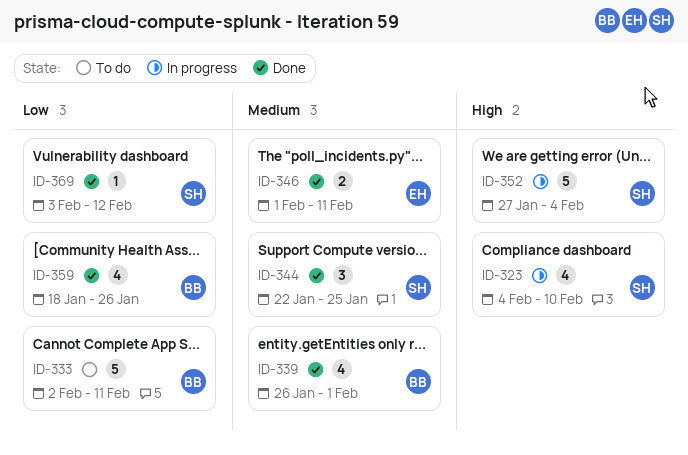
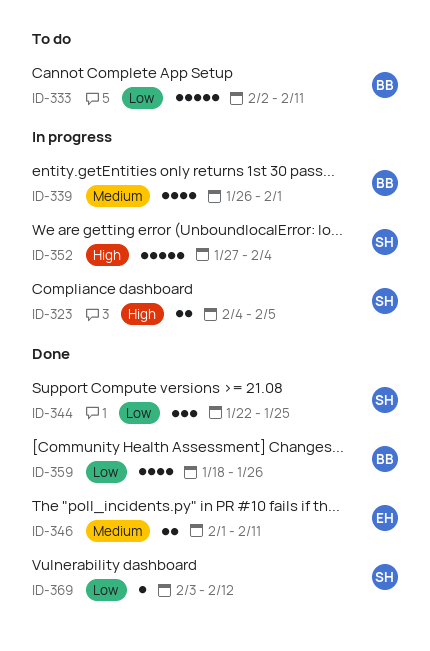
ID-323, estimate: 4 -> 2
ID-323, due: Feb 10 -> Feb 5
ID-339, status: Done -> In progress
ID-344, priority: Medium -> Low

